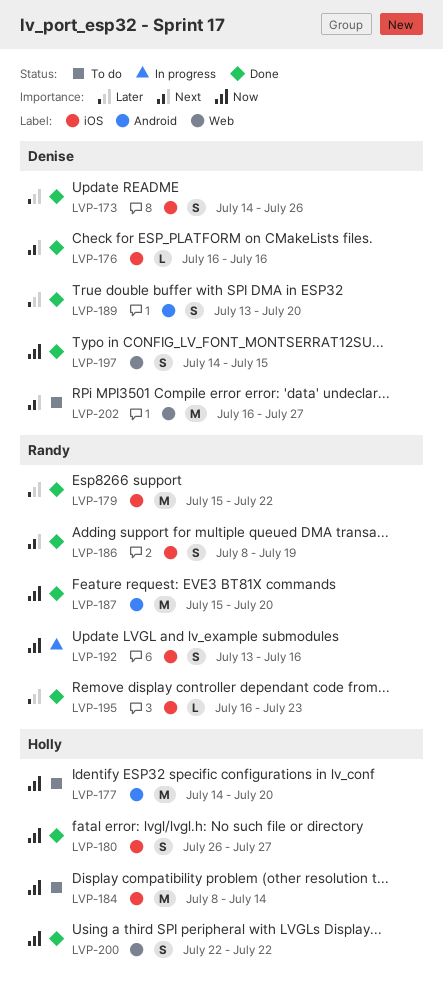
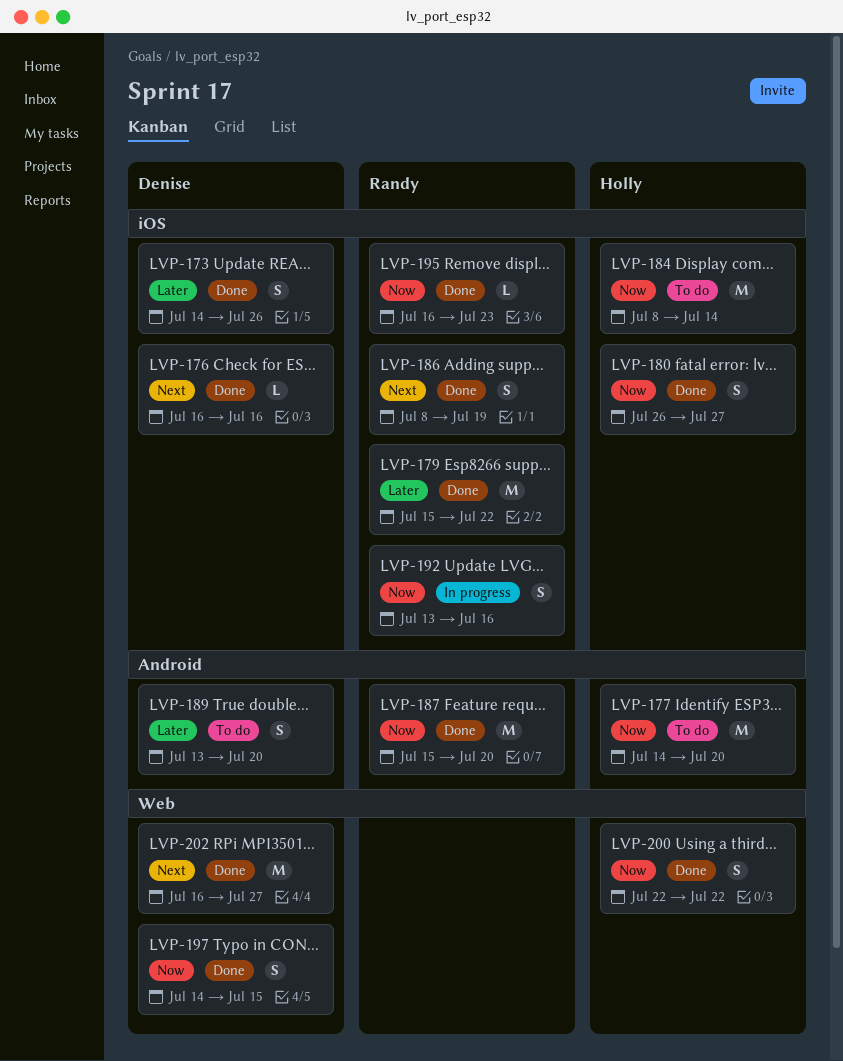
LVP-189, status: Done -> To do
LVP-195, priority: Later -> Now
LVP-202, status: To do -> Done

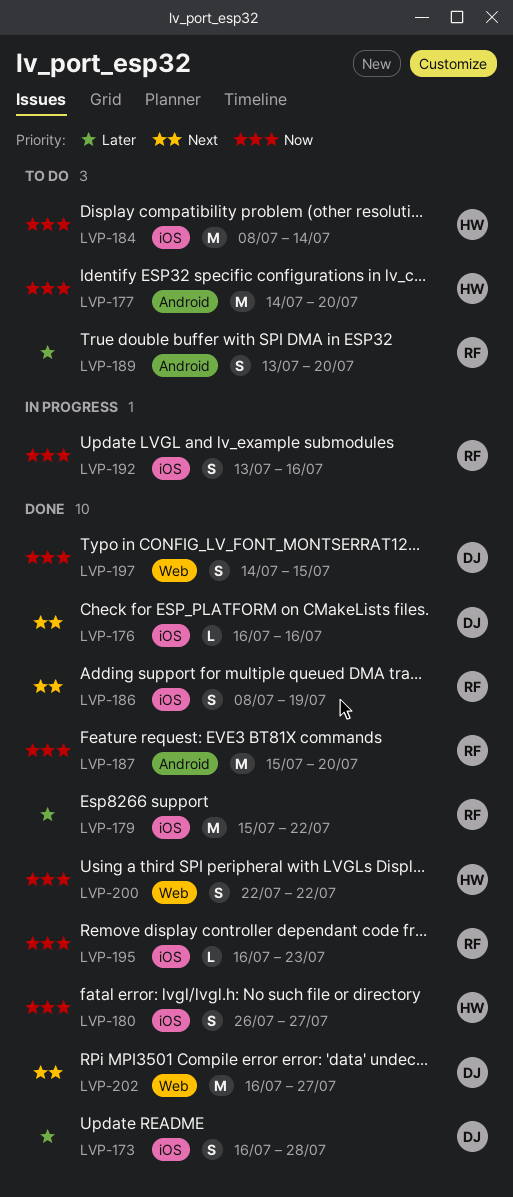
LVP-173, start: Jul 14 -> Jul 16
LVP-173, due: Jul 26 -> Jul 28
LVP-189, owner: Denise -> Randy

